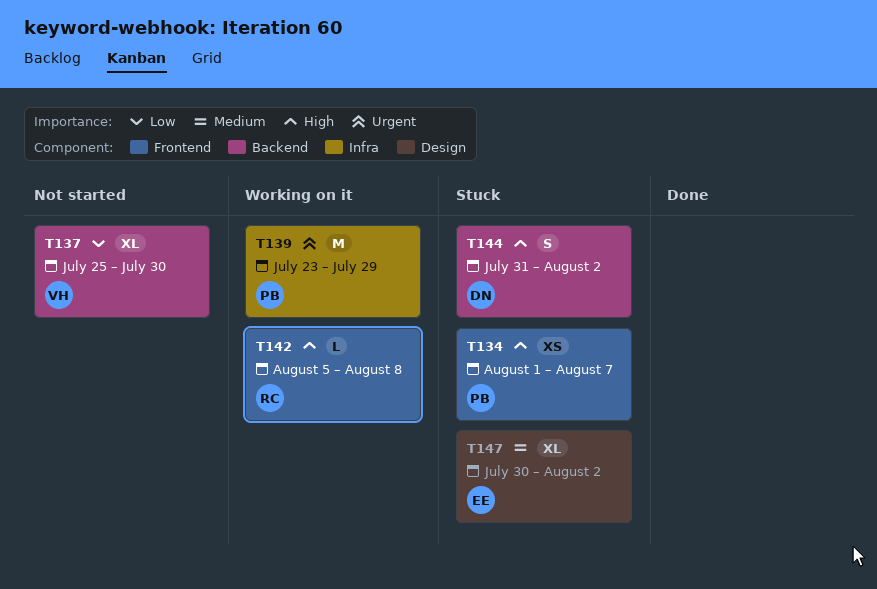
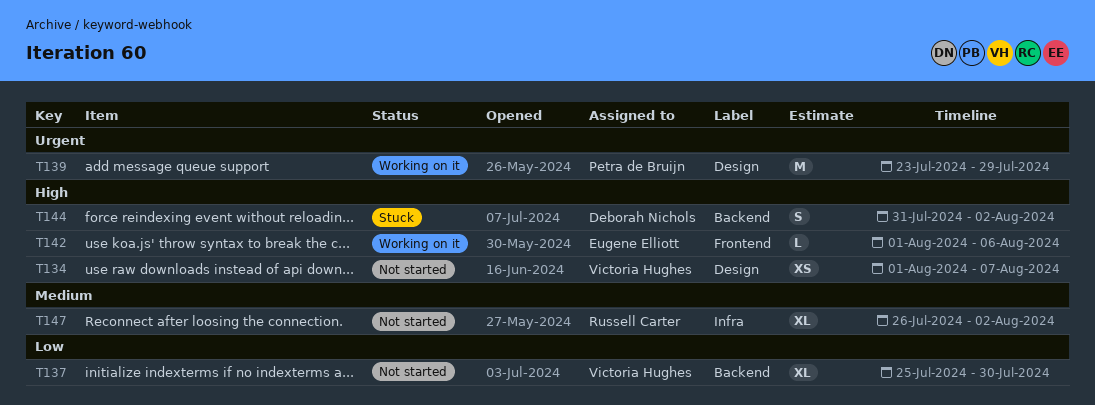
T134, status: Stuck -> Not started
T134, owner: Petra de Bruijn -> Victoria Hughes
T134, label: Frontend -> Design
T139, label: Infra -> Design
T142, owner: Russell Carter -> Eugene Elliott
T142, start: Aug 5 -> Aug 1
T142, due: Aug 8 -> Aug 6
T147, status: Stuck -> Not started
T147, owner: Eugene Elliott -> Russell Carter
T147, label: Design -> Infra
T147, start: Jul 30 -> Jul 26

